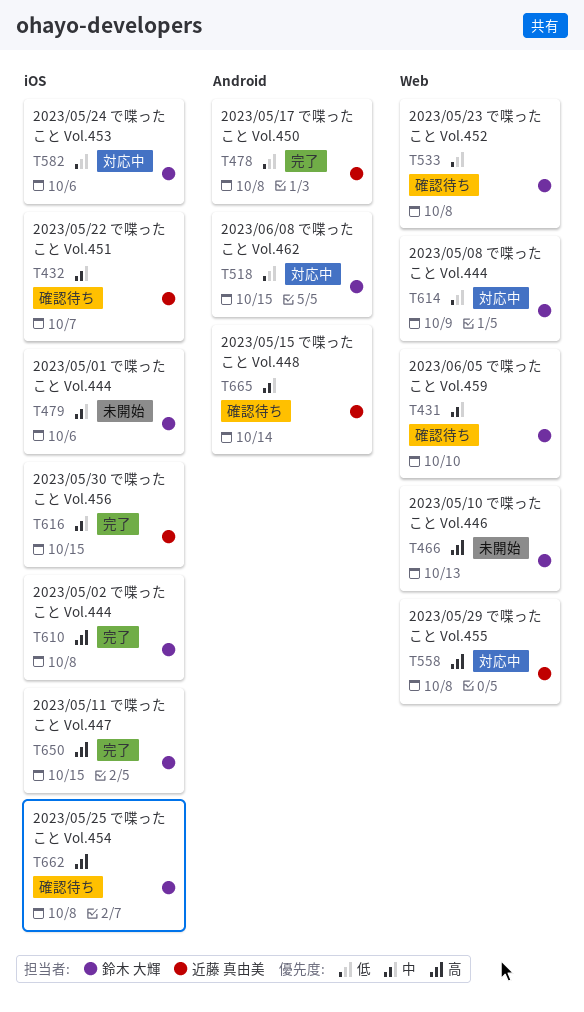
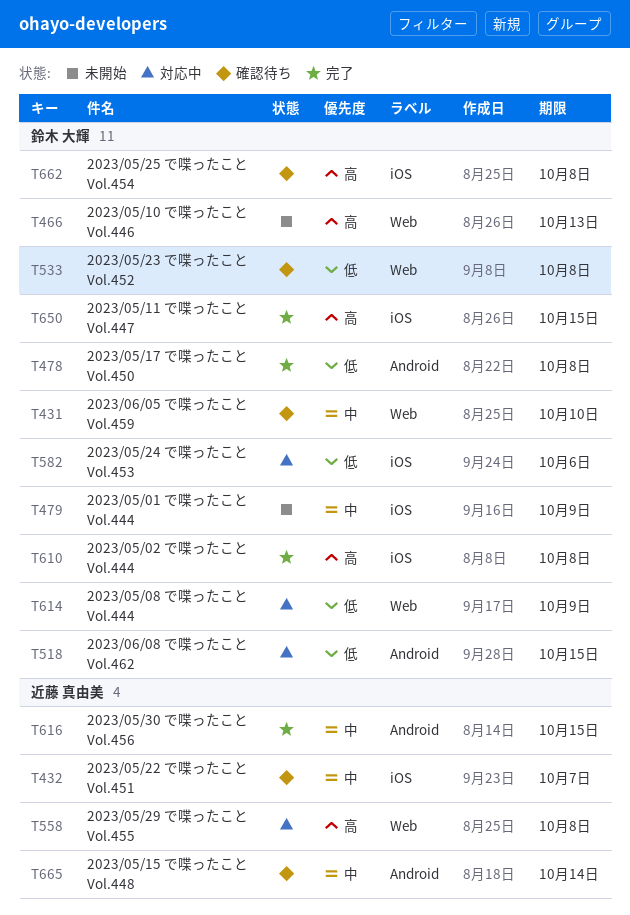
T478, owner: 近藤 真由美 -> 鈴木 大輝
T479, due: Oct 6 -> Oct 9
T616, label: iOS -> Android

